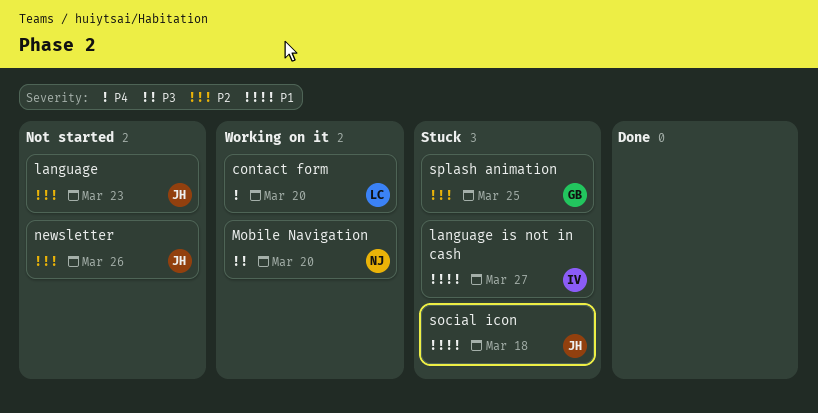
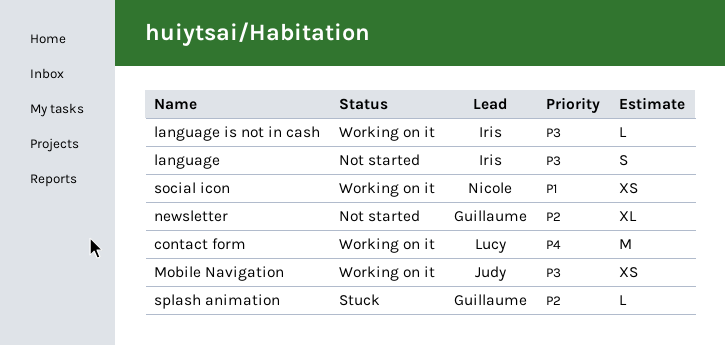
language, owner: Judy -> Iris
language, priority: P2 -> P3
language is not in cash, status: Stuck -> Working on it
language is not in cash, priority: P1 -> P3
Mobile Navigation, owner: Nicole -> Judy
newsletter, owner: Judy -> Guillaume
social icon, status: Stuck -> Working on it
social icon, owner: Judy -> Nicole

